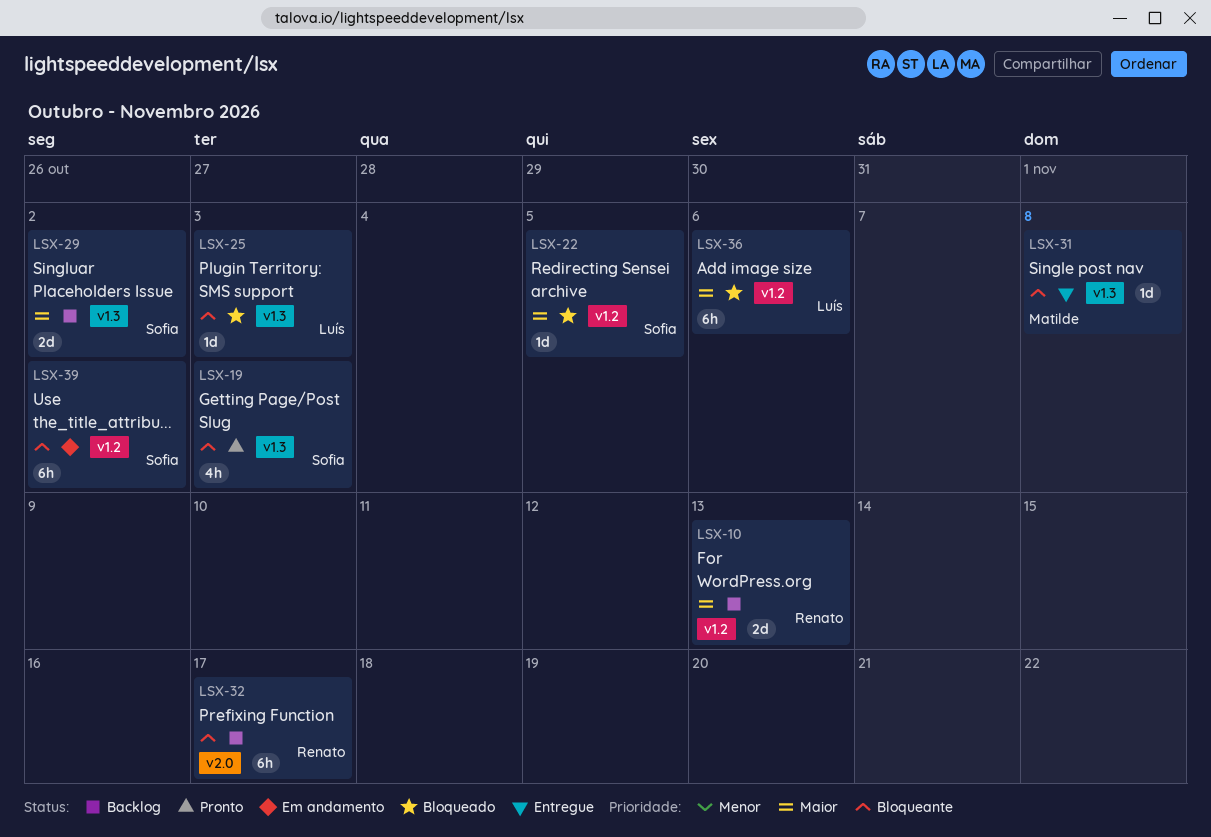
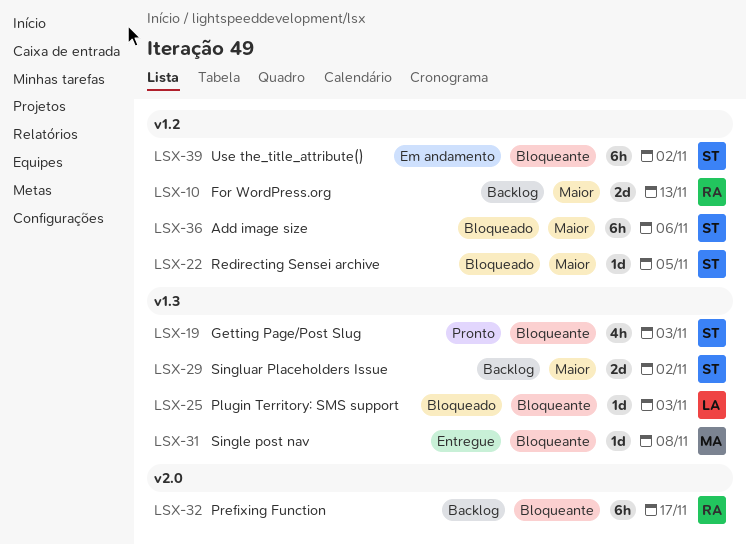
LSX-36, owner: Luís -> Sofia

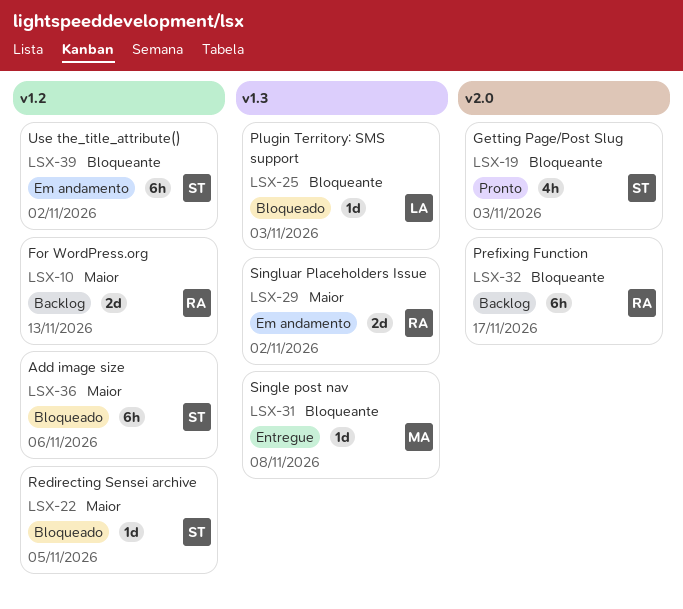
LSX-19, label: v1.3 -> v2.0
LSX-29, status: Backlog -> Em andamento
LSX-29, owner: ST -> RA

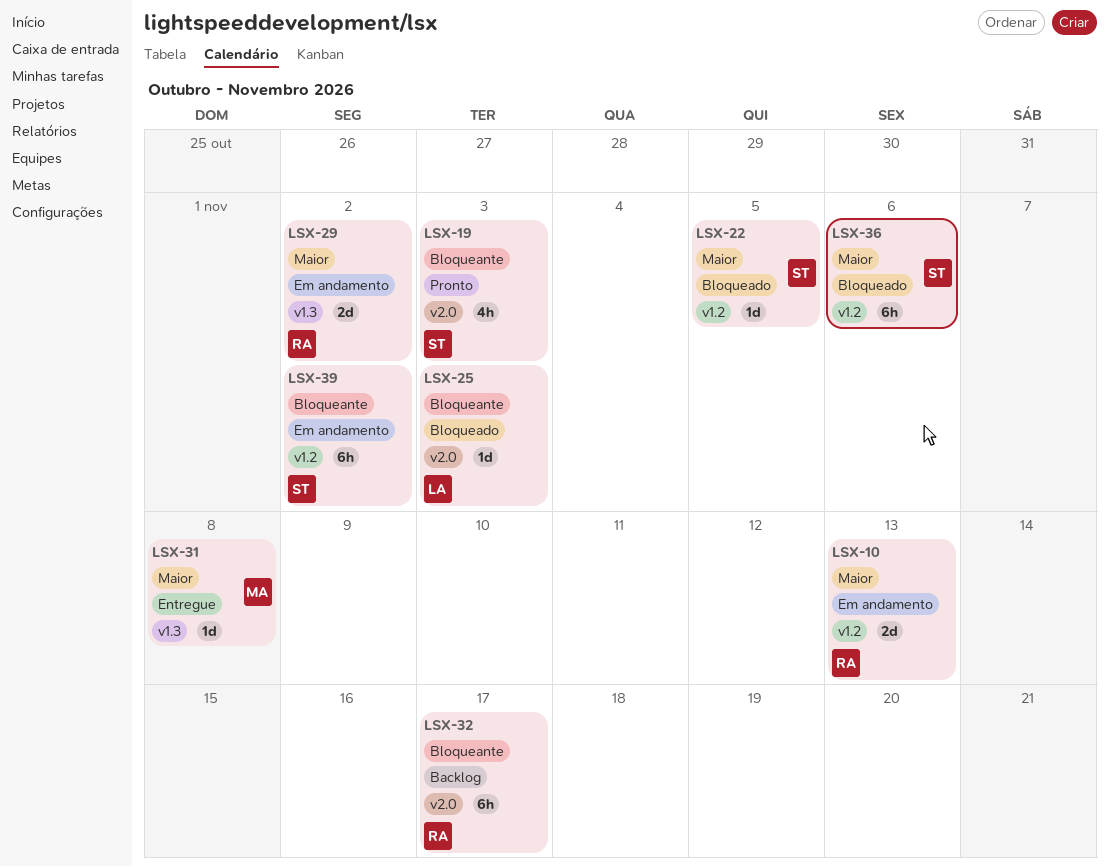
LSX-10, status: Backlog -> Em andamento
LSX-25, label: v1.3 -> v2.0
LSX-31, priority: Bloqueante -> Maior

